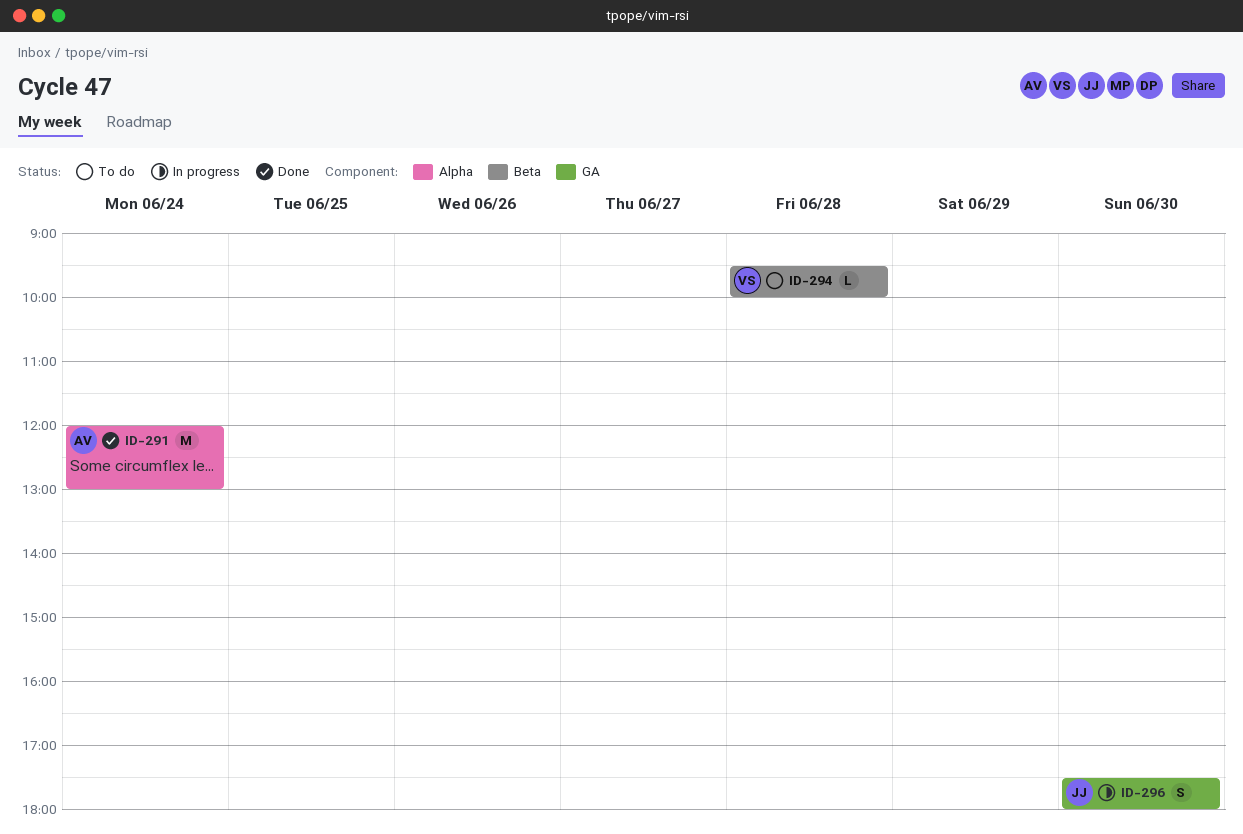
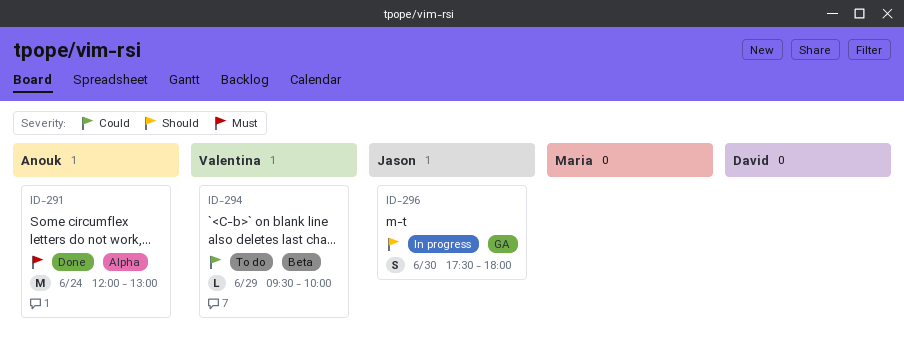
ID-294, day: Jun 28 -> Jun 29

